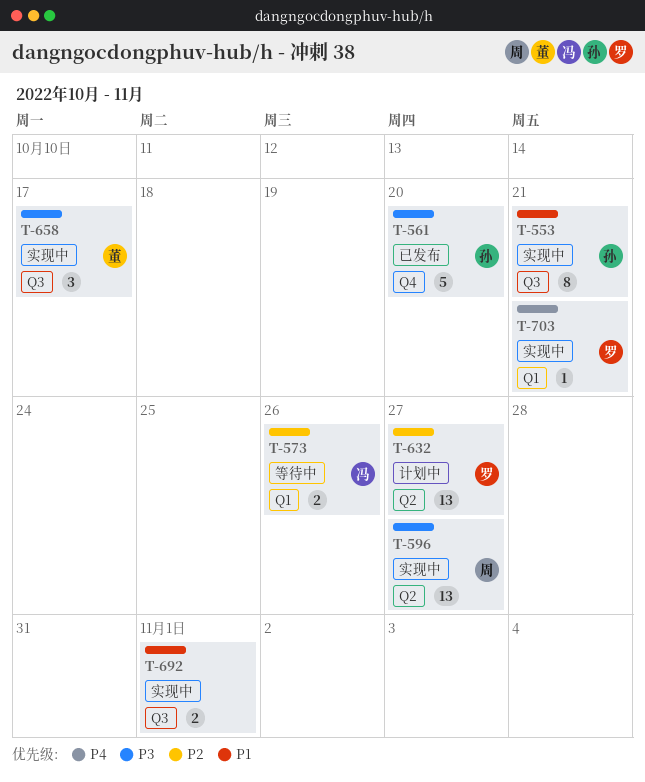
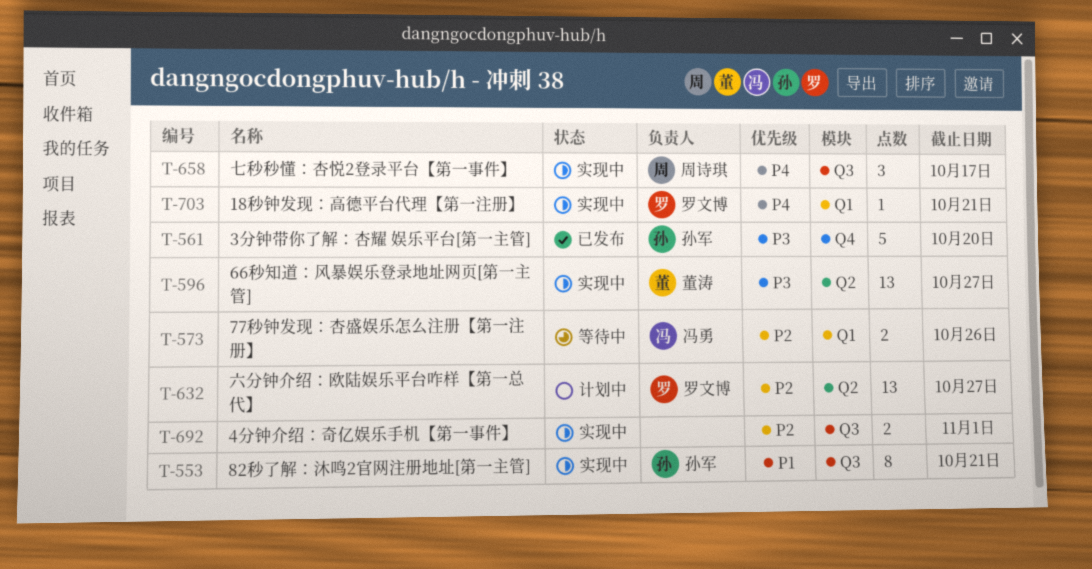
T-596, owner: 周诗琪 -> 董涛
T-658, owner: 董涛 -> 周诗琪
T-658, priority: P3 -> P4
T-692, priority: P1 -> P2

